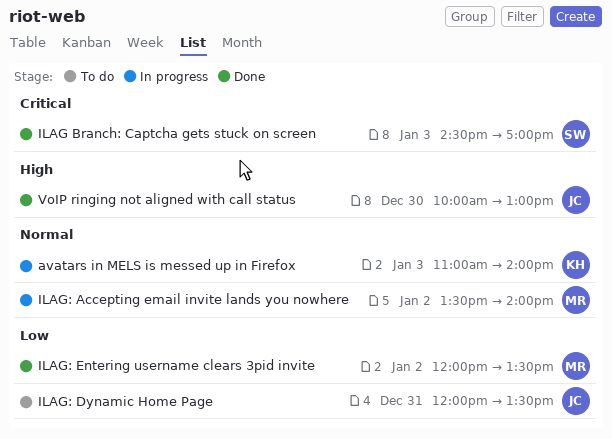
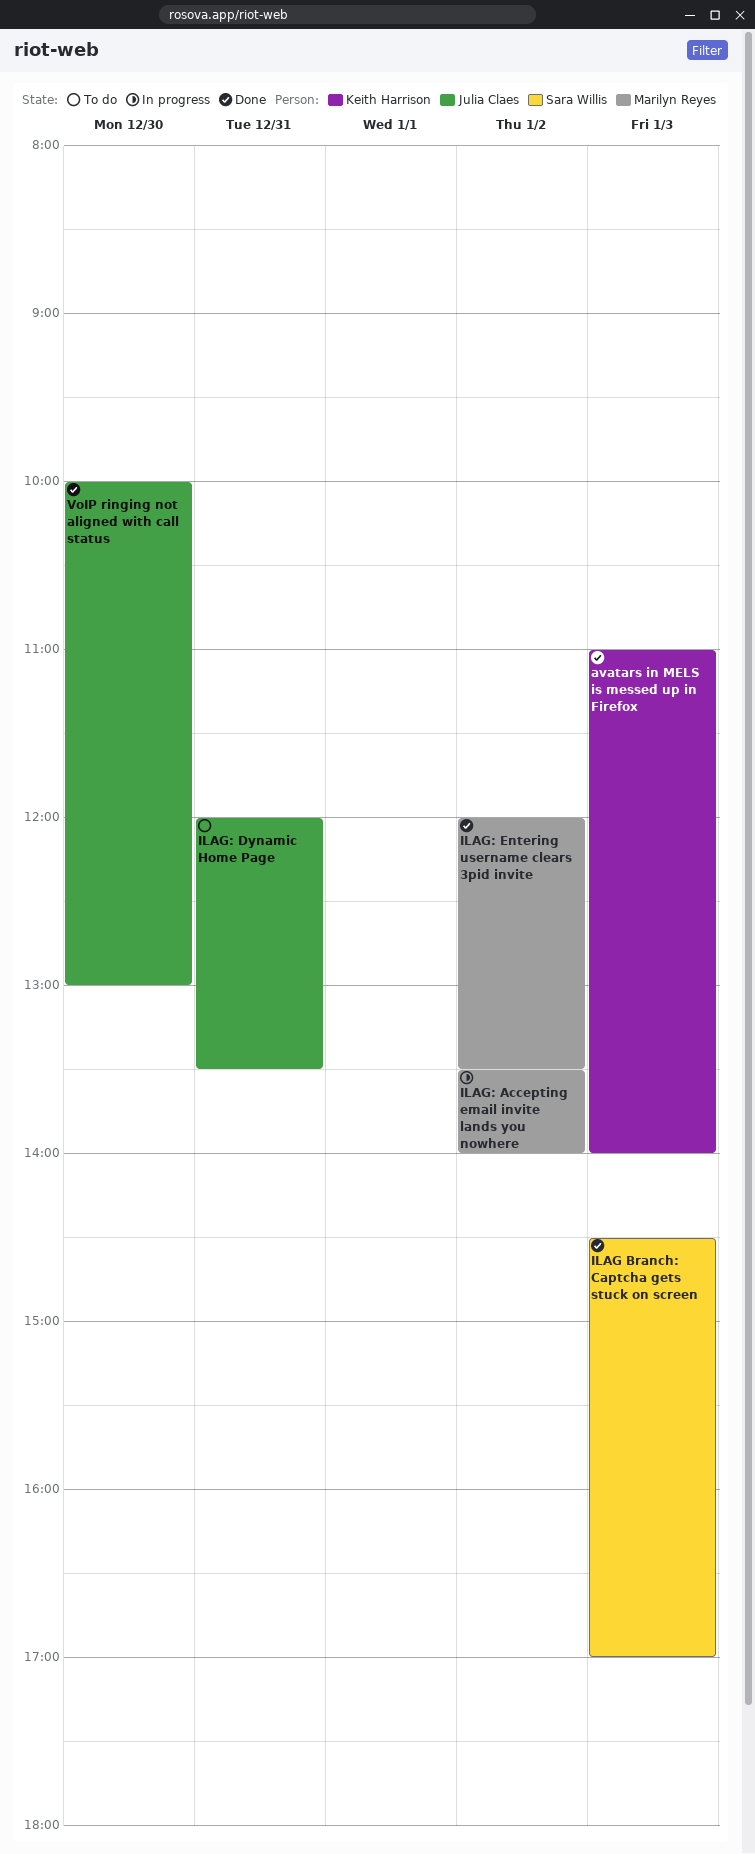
avatars in MELS is messed up in Firefox, status: In progress -> Done

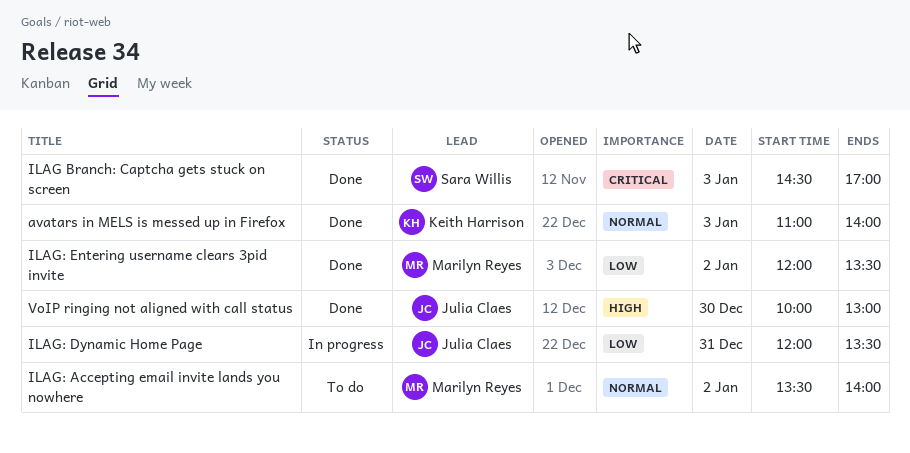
ILAG: Accepting email invite lands you nowhere, status: In progress -> To do
ILAG: Dynamic Home Page, status: To do -> In progress

